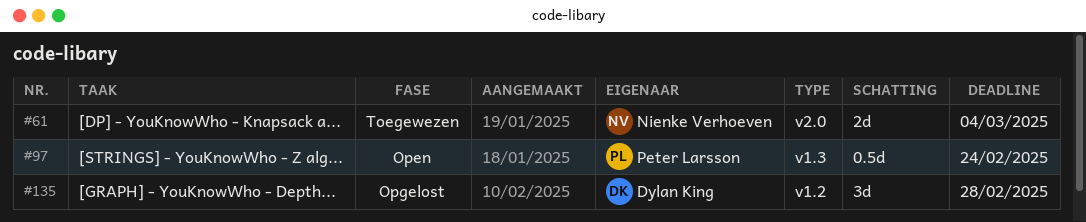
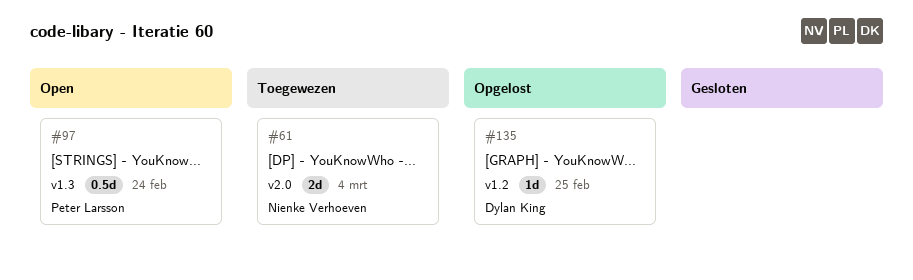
#135, estimate: 3d -> 1d
#135, due: Feb 28 -> Feb 25

